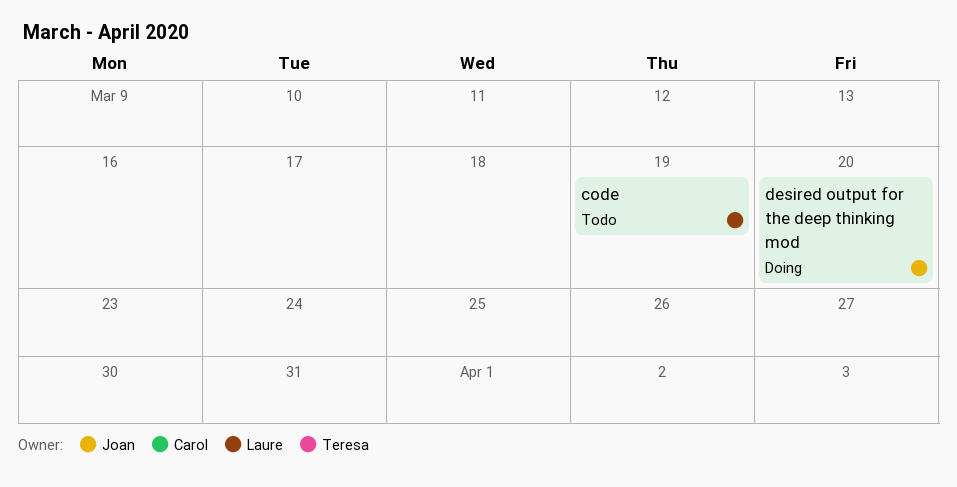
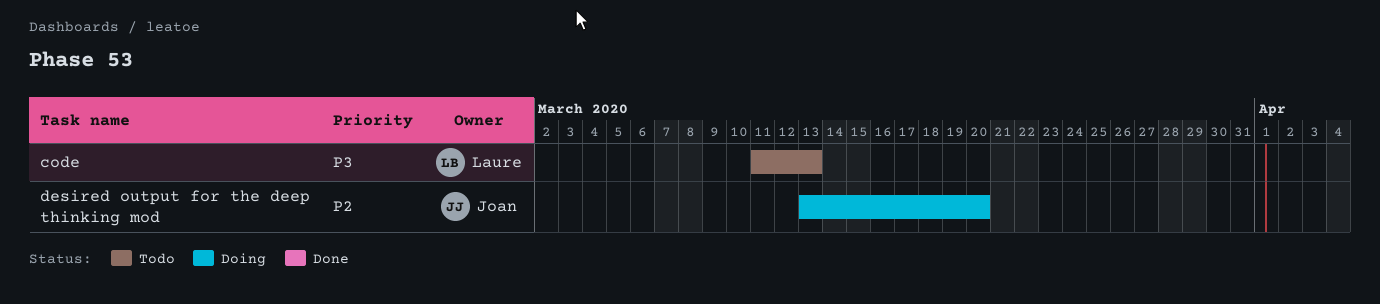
code, due: Mar 19 -> Mar 13

